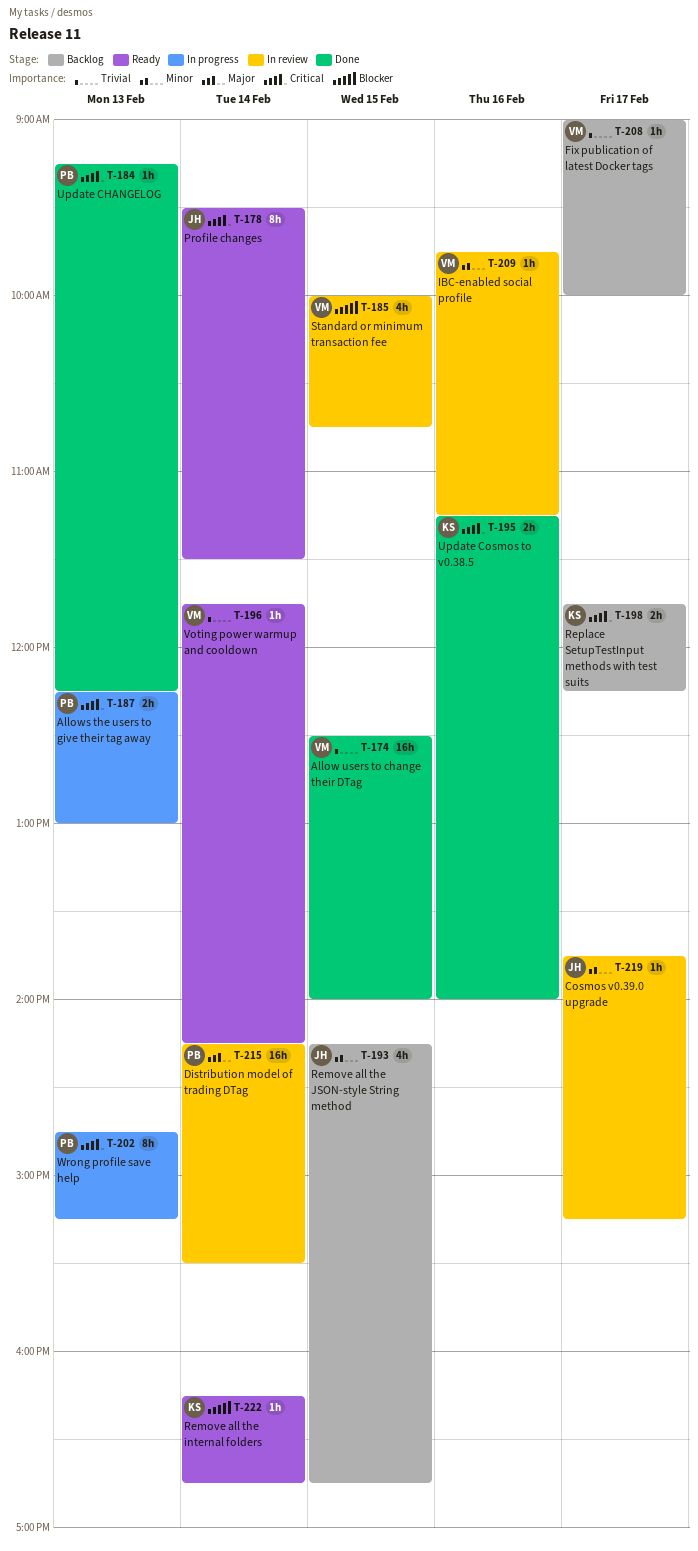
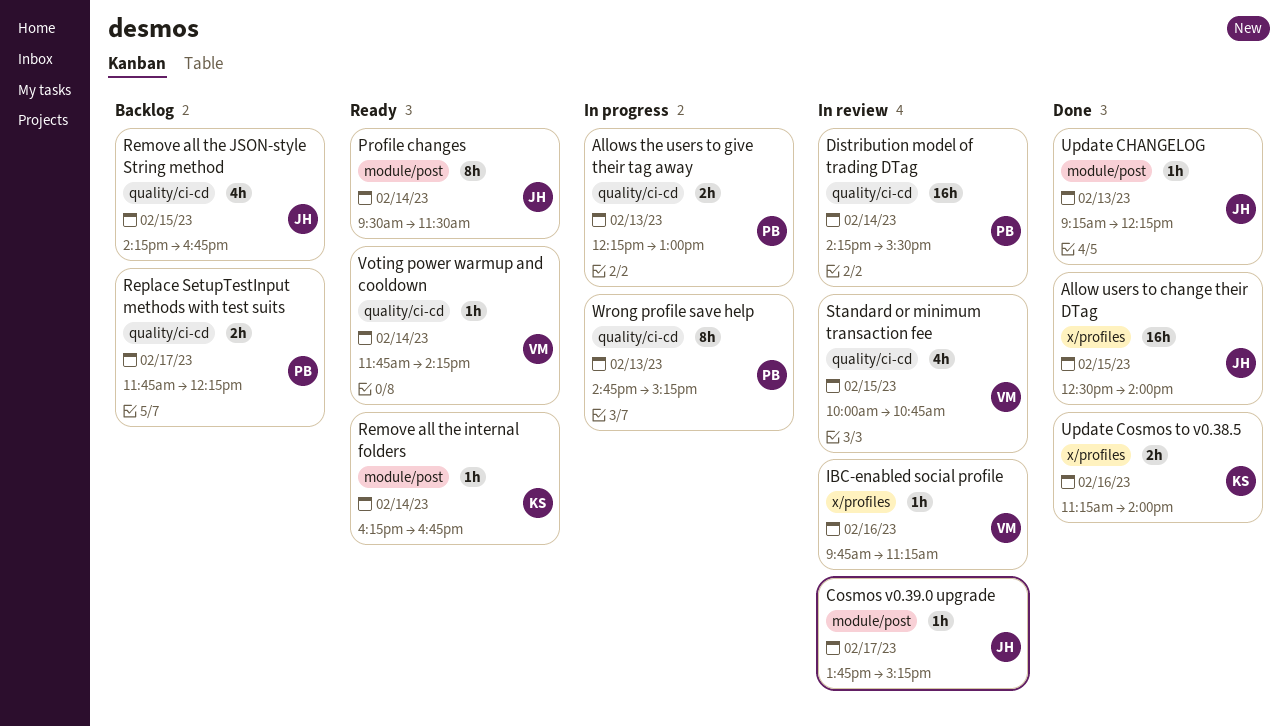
Allow users to change their DTag, owner: VM -> JH
Fix publication of latest Docker tags: present -> none
Replace SetupTestInput methods with test suits, owner: KS -> PB
Update CHANGELOG, owner: PB -> JH

